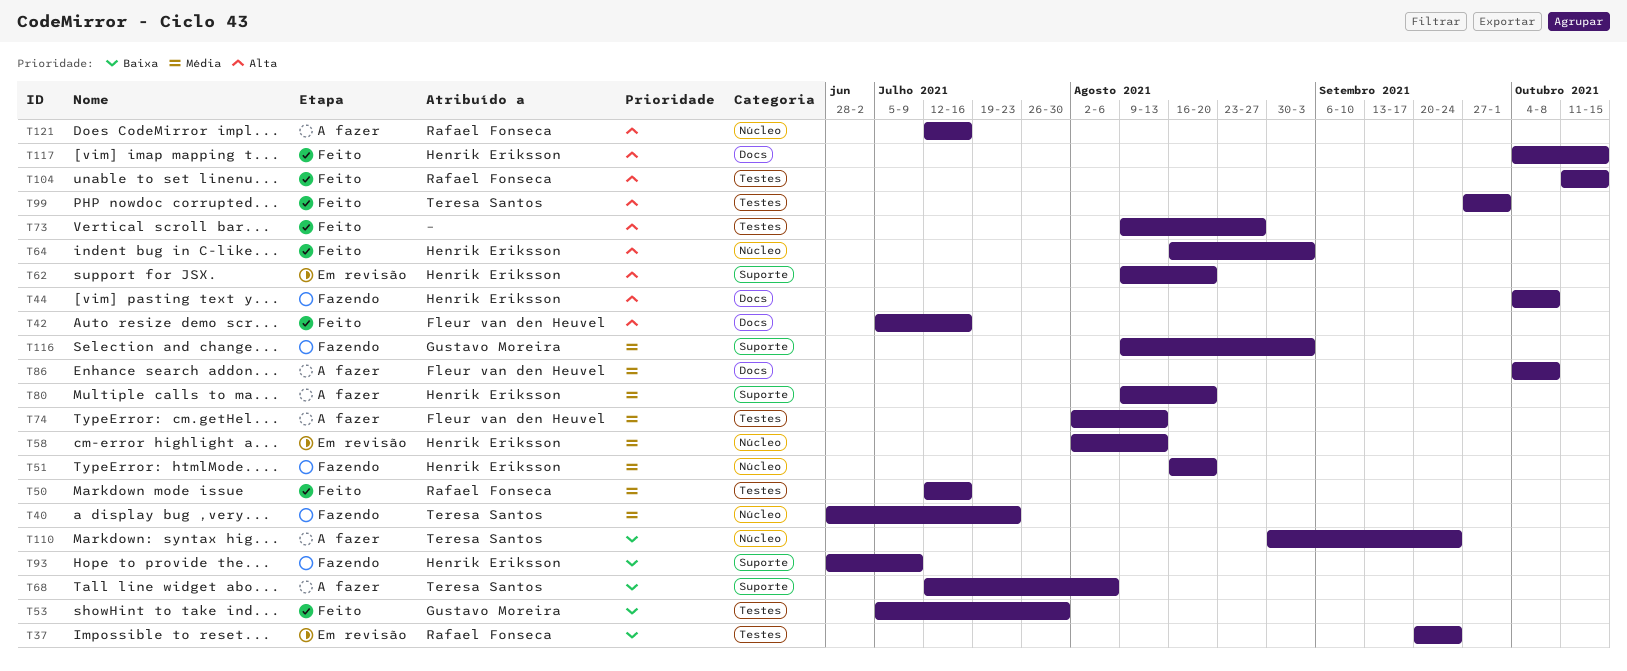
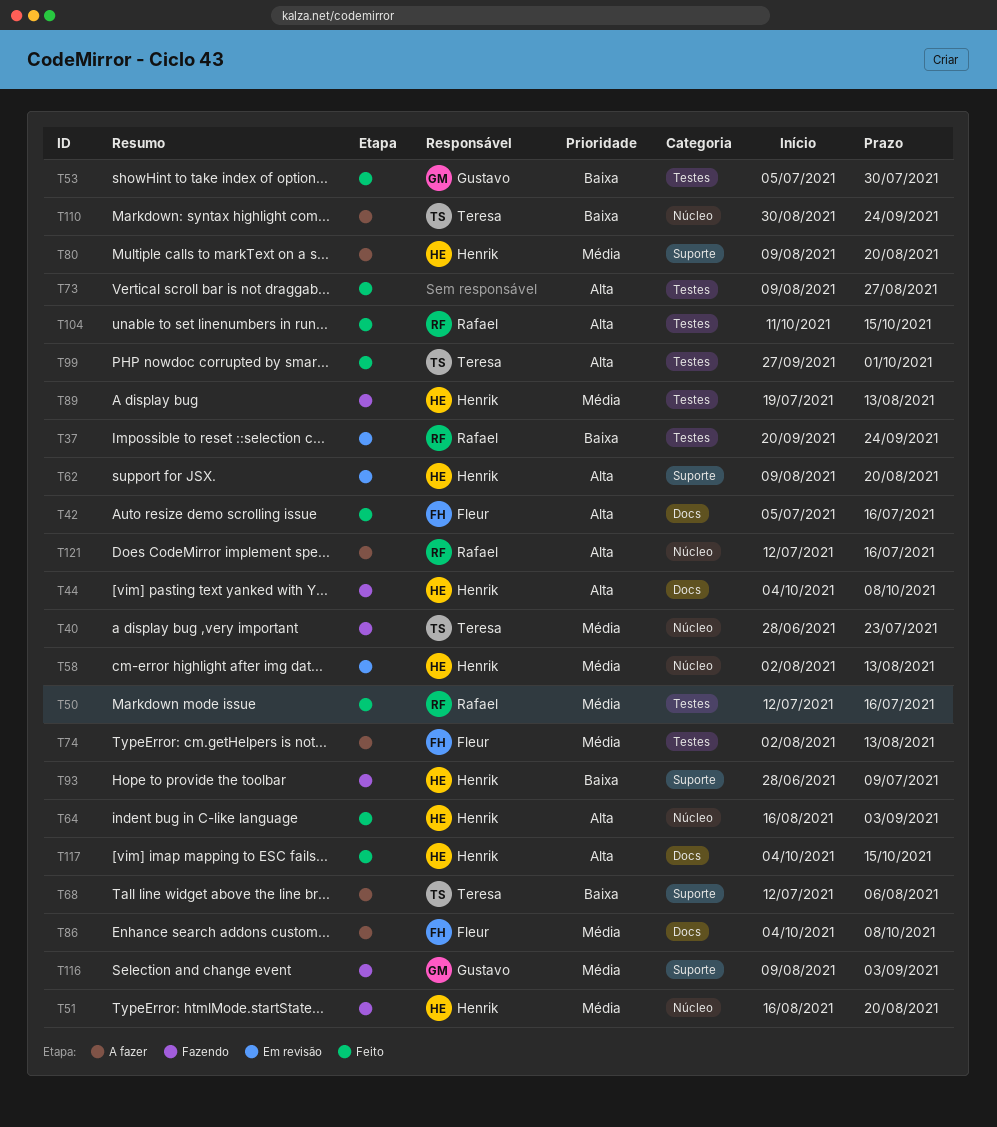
T89: none -> present

